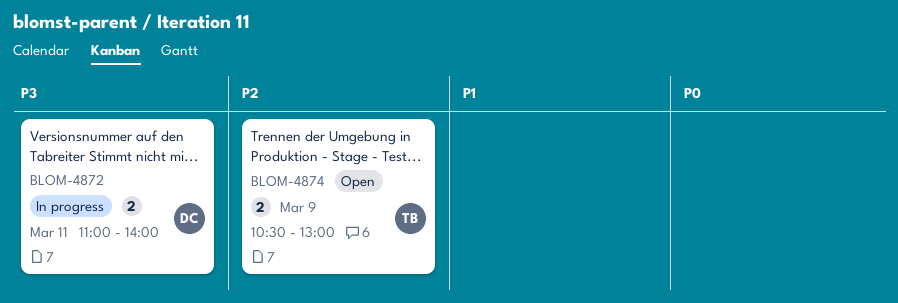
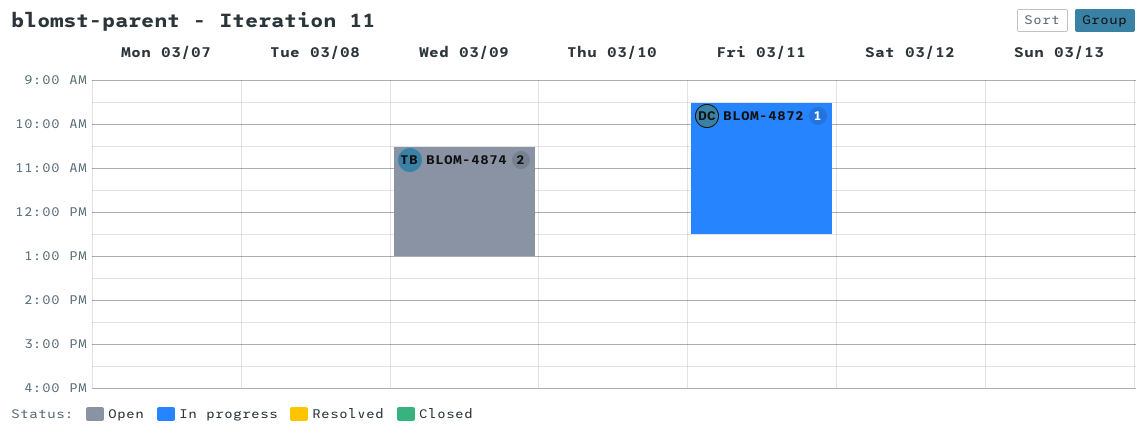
BLOM-4872, estimate: 2 -> 1
BLOM-4872, begins: 11:00 -> 09:30
BLOM-4872, ends: 14:00 -> 12:30

